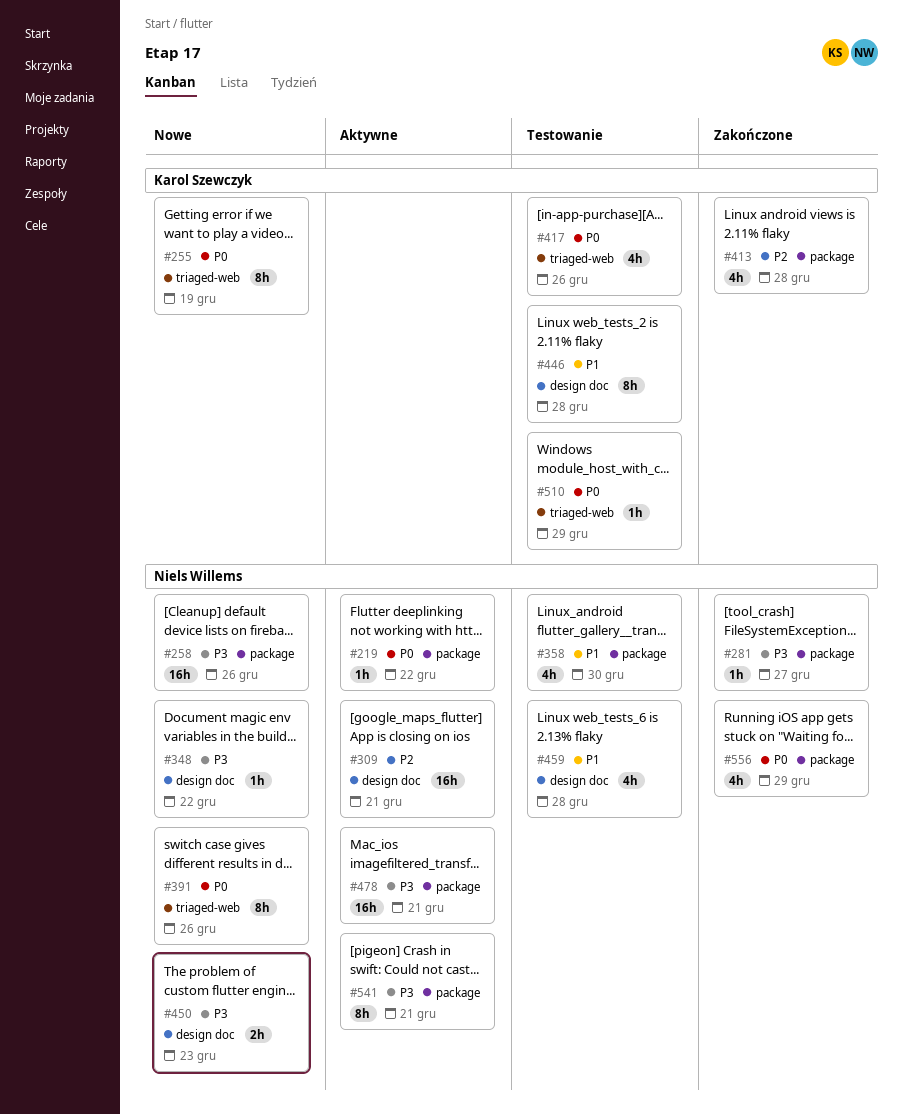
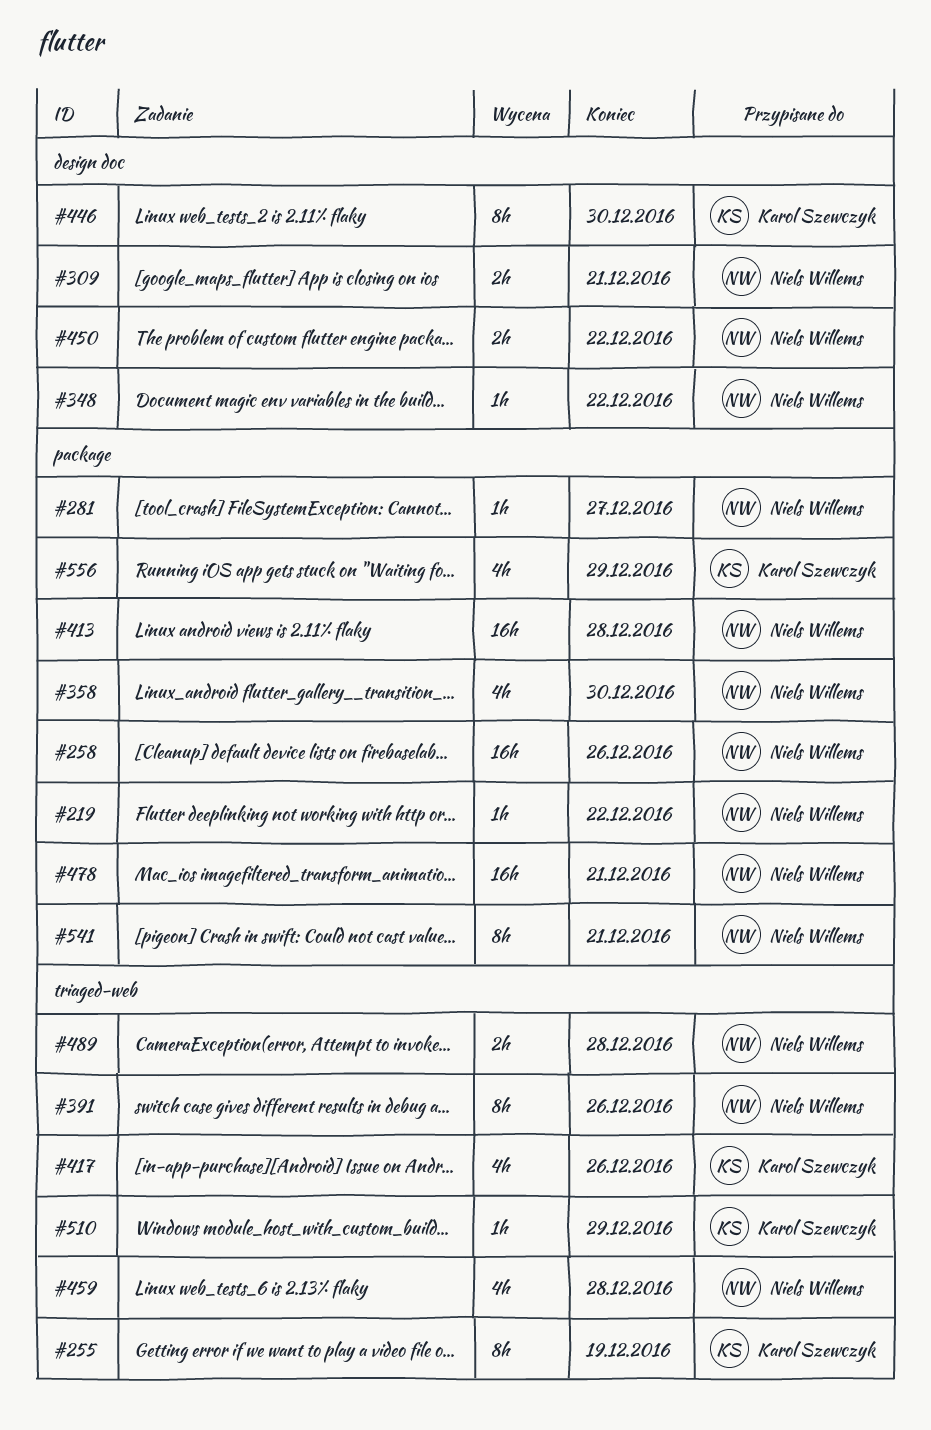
#309, estimate: 16h -> 2h
#413, owner: Karol Szewczyk -> Niels Willems
#413, estimate: 4h -> 16h
#446, due: Dec 28 -> Dec 30
#450, due: Dec 23 -> Dec 22
#459, label: design doc -> triaged-web
#489: none -> present
#556, owner: Niels Willems -> Karol Szewczyk

